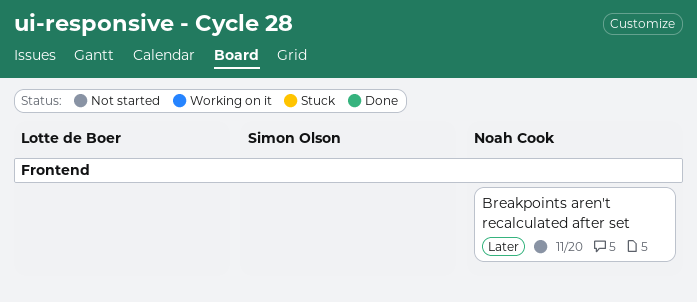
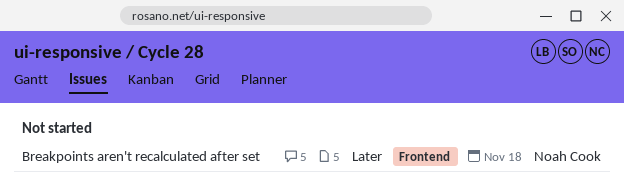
Breakpoints aren't recalculated after set, due: Nov 20 -> Nov 18

